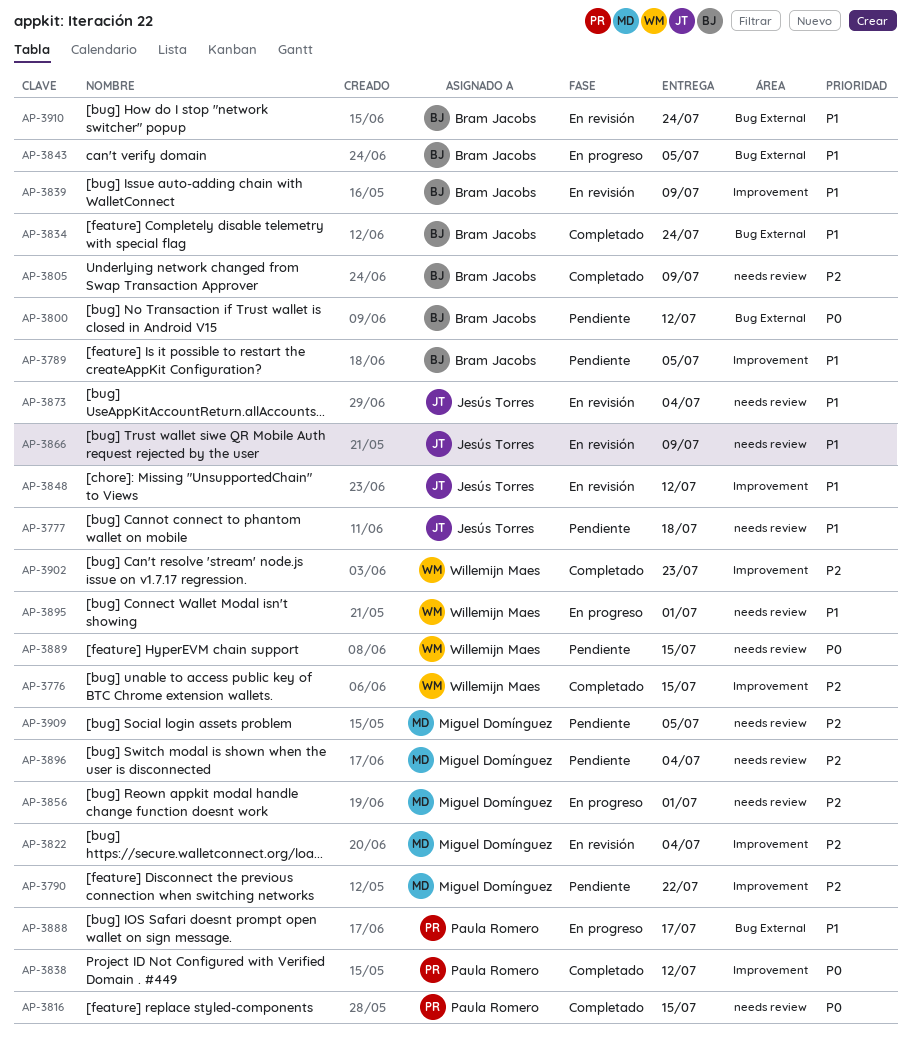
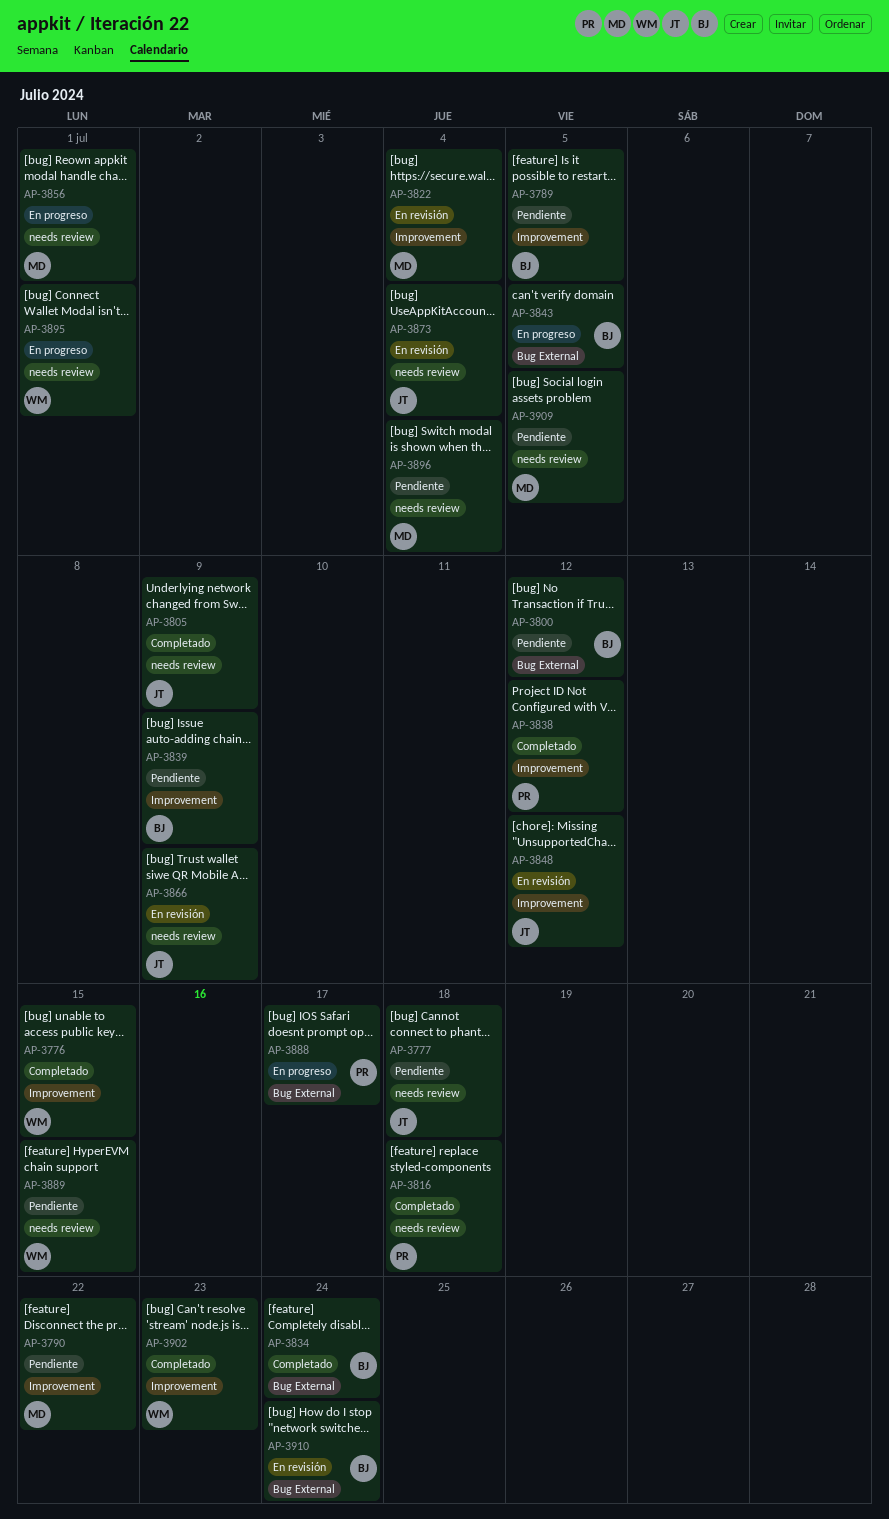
AP-3805, owner: Bram Jacobs -> Jesús Torres
AP-3816, due: Jul 15 -> Jul 18
AP-3839, status: En revisión -> Pendiente

